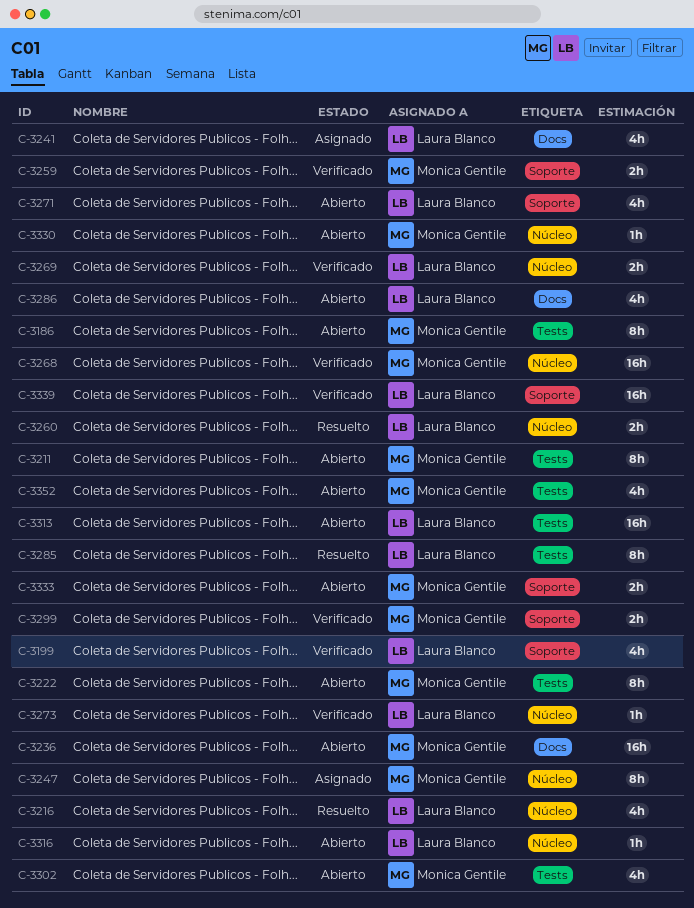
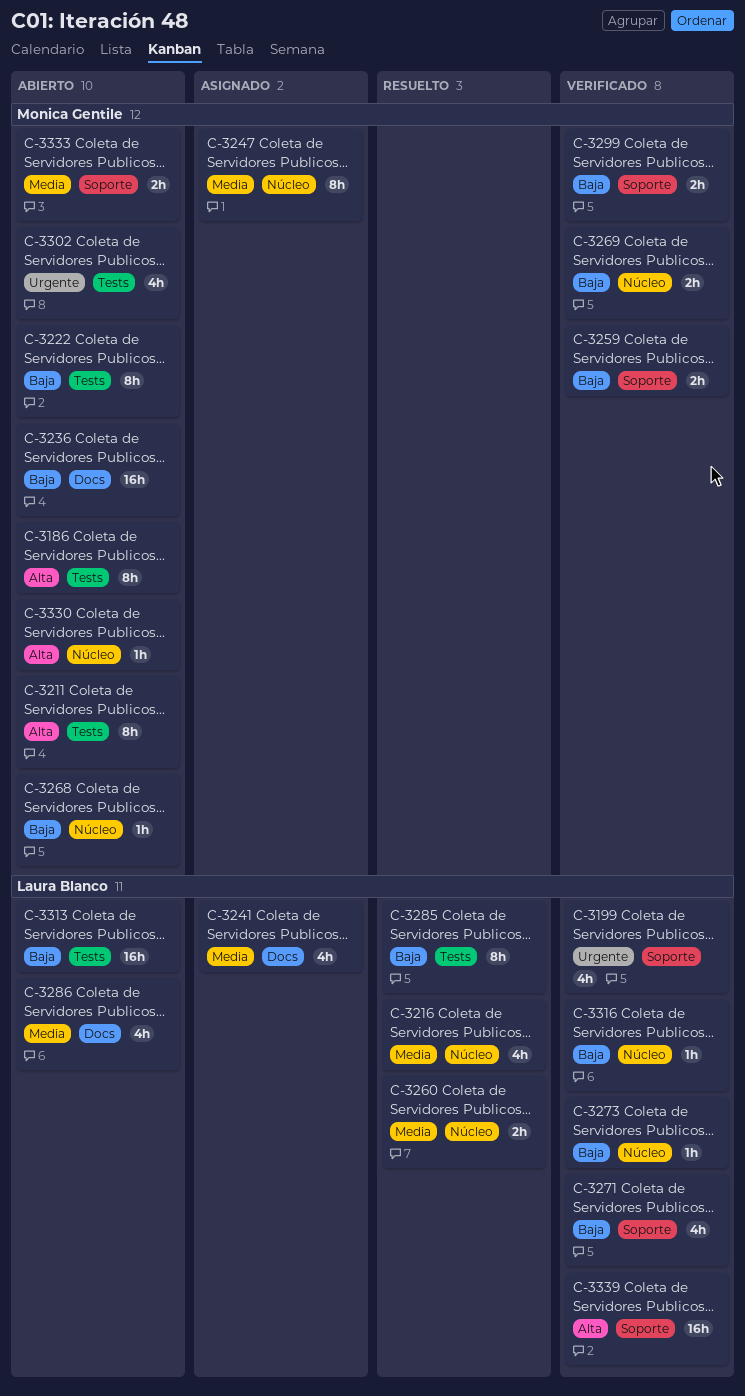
C-3268, status: Verificado -> Abierto
C-3268, estimate: 16h -> 1h
C-3269, owner: Laura Blanco -> Monica Gentile
C-3271, status: Abierto -> Verificado
C-3316, status: Abierto -> Verificado
C-3352: present -> none

